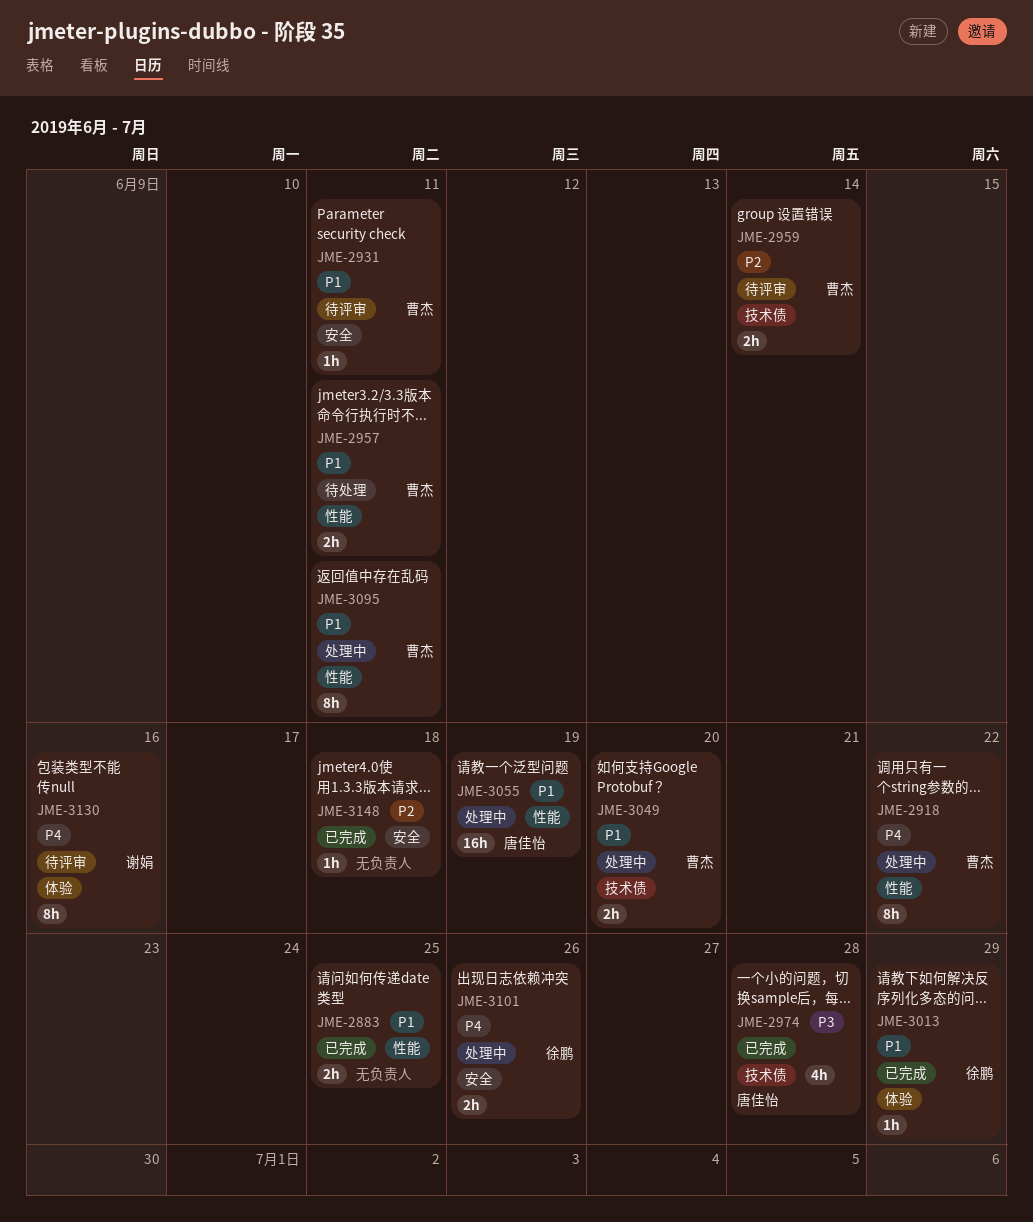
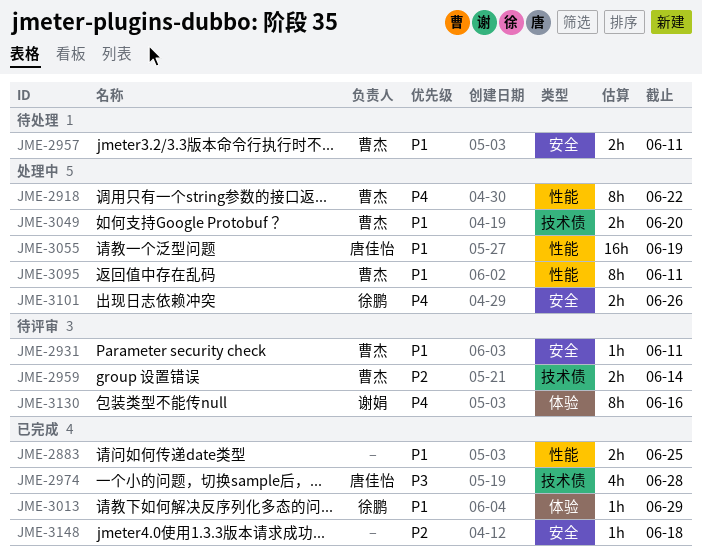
JME-2957, label: 性能 -> 安全

